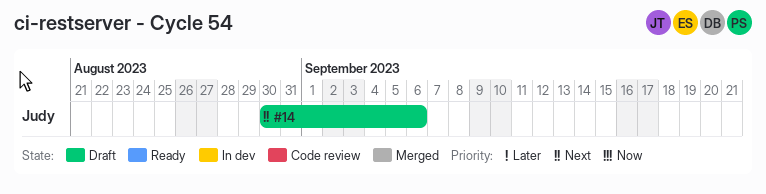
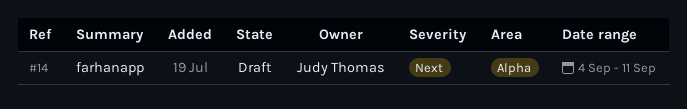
#14, start: Aug 30 -> Sep 4
#14, due: Sep 6 -> Sep 11

